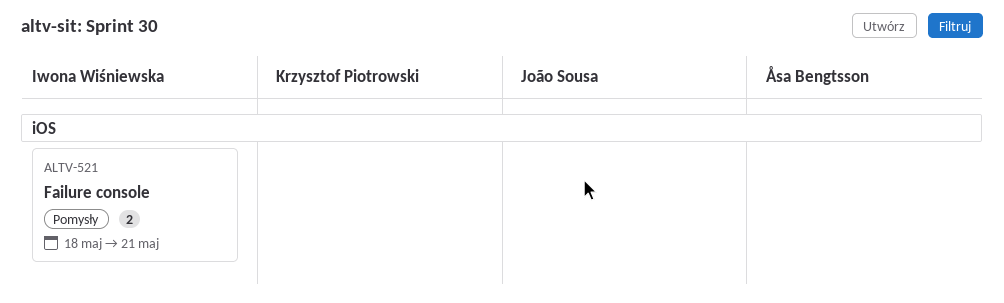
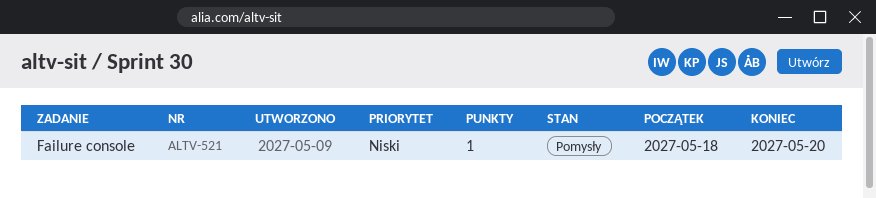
ALTV-521, estimate: 2 -> 1
ALTV-521, due: May 21 -> May 20

